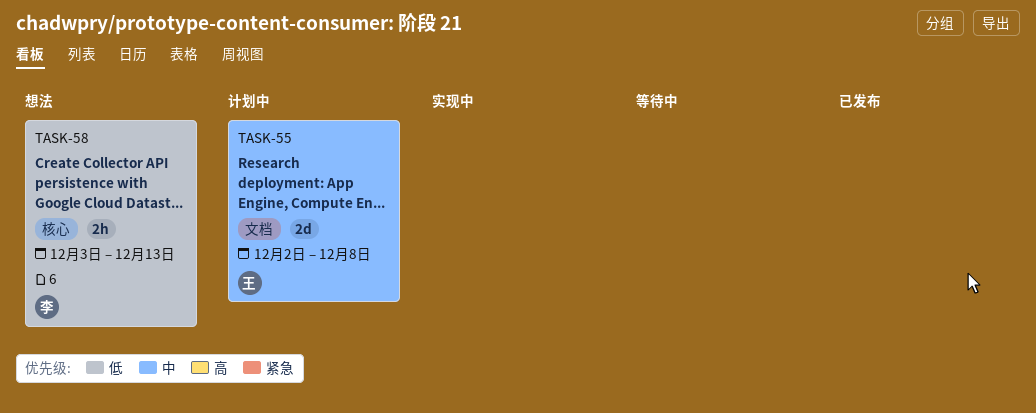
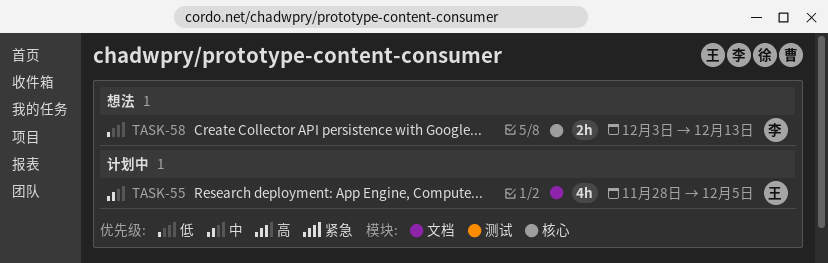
TASK-55, estimate: 2d -> 4h
TASK-55, start: Dec 2 -> Nov 28
TASK-55, due: Dec 8 -> Dec 5

